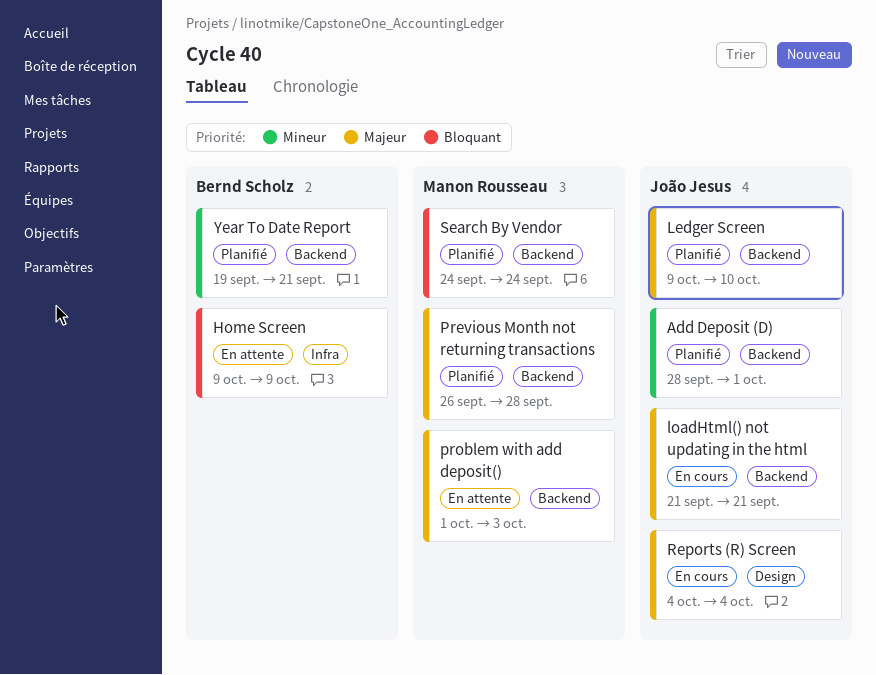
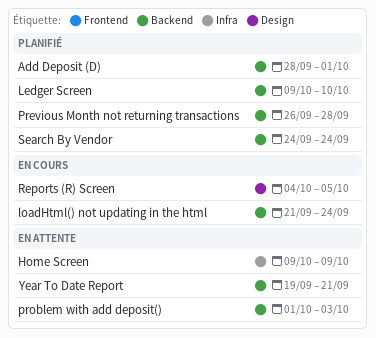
loadHtml() not updating in the html, due: Sep 21 -> Sep 24
Reports (R) Screen, due: Oct 4 -> Oct 5
Year To Date Report, status: Planifié -> En attente

